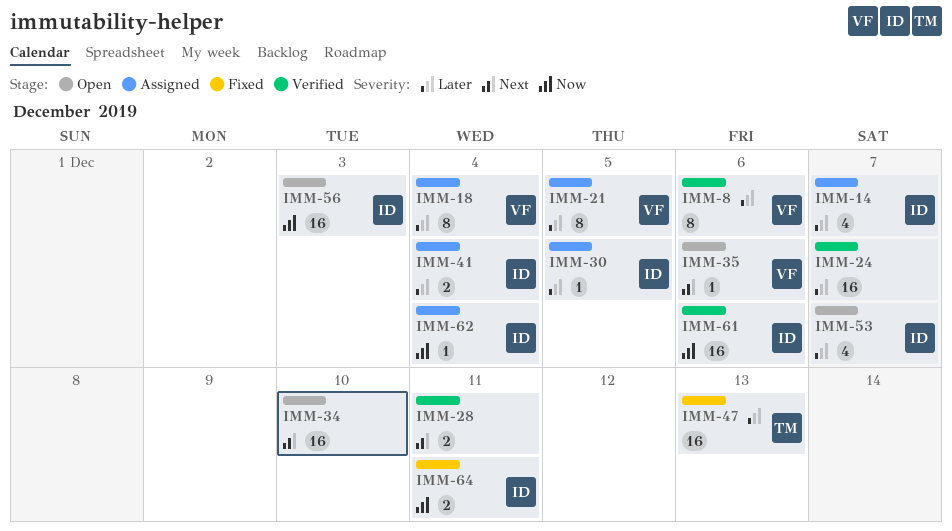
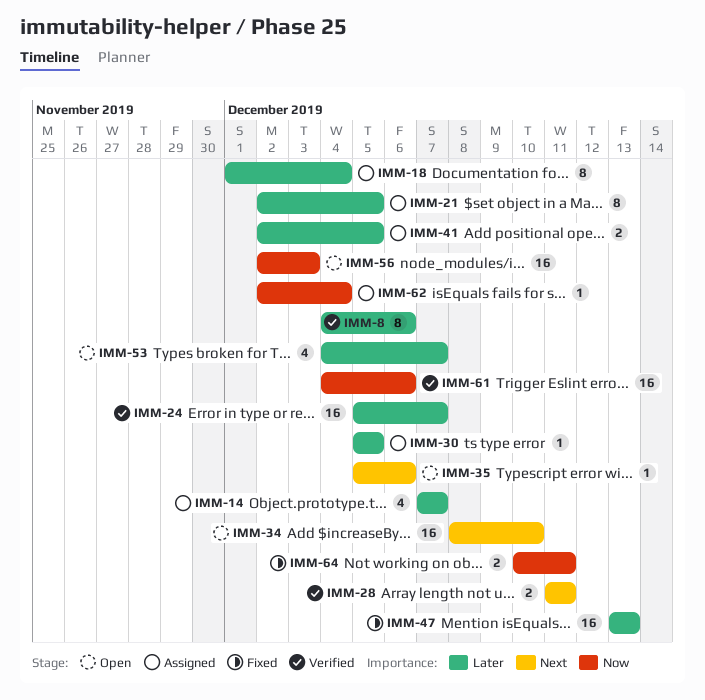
IMM-41, due: Dec 4 -> Dec 5

